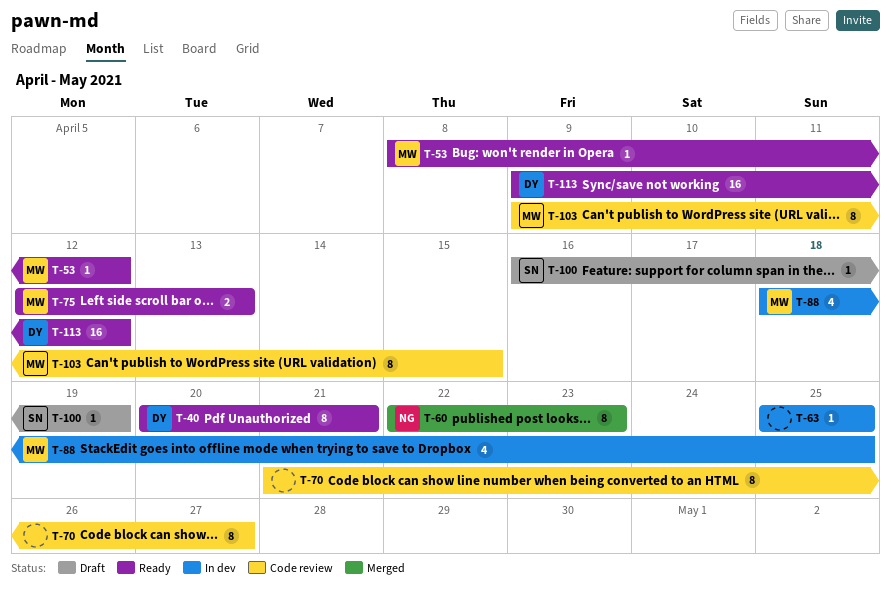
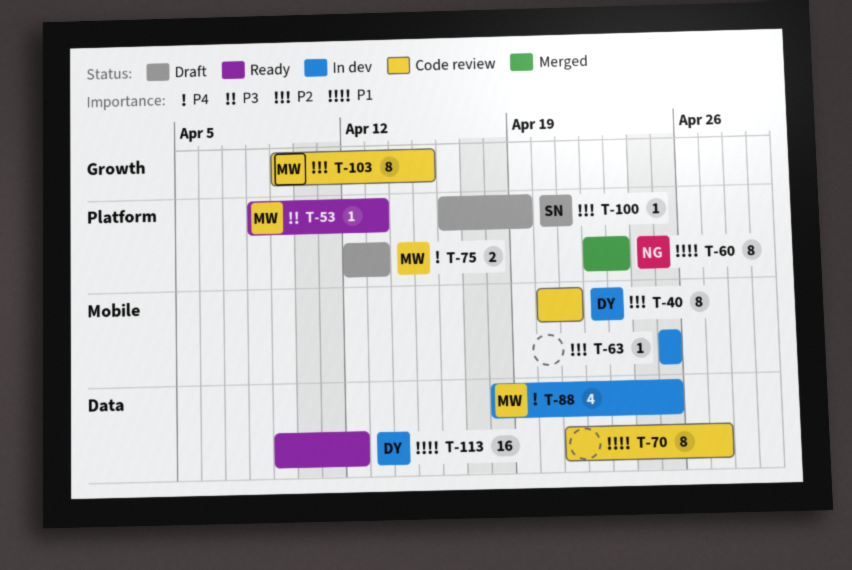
T-40, status: Ready -> Code review
T-53, due: Apr 12 -> Apr 13
T-75, status: Ready -> Draft

